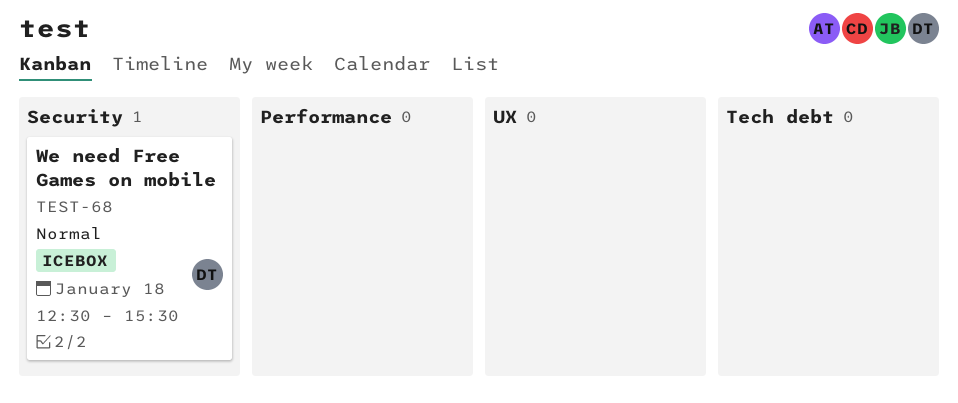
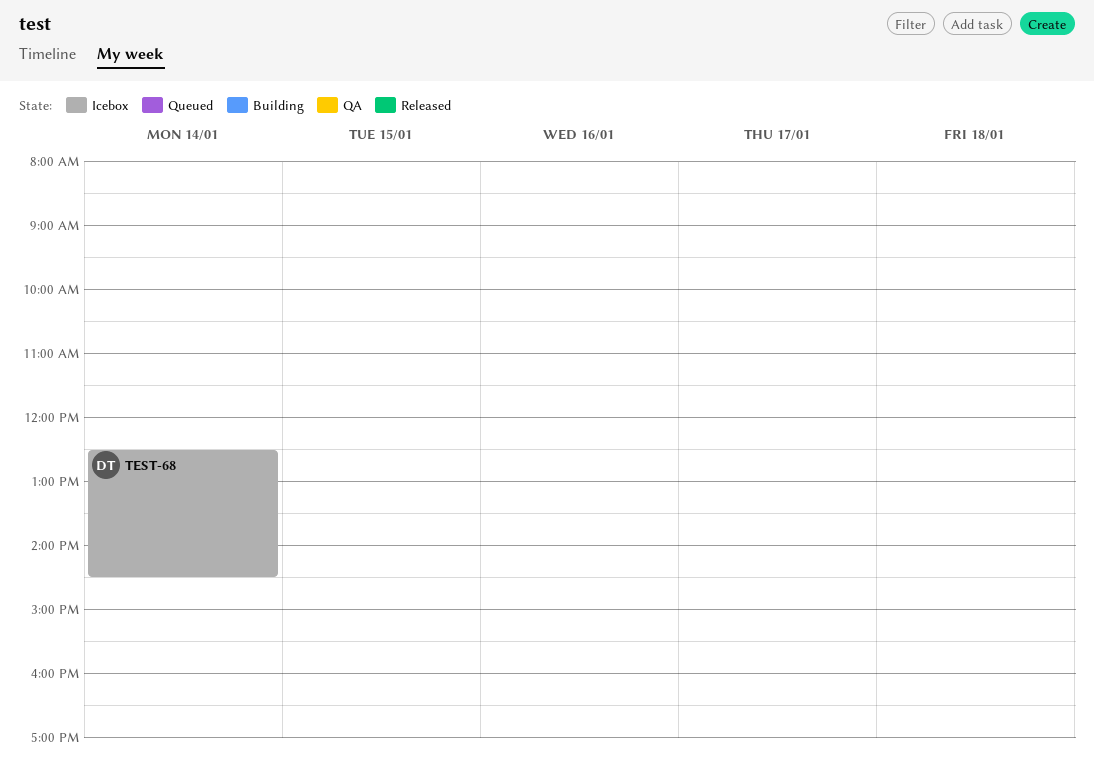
TEST-68, day: Jan 18 -> Jan 14
TEST-68, ends: 15:30 -> 14:30

